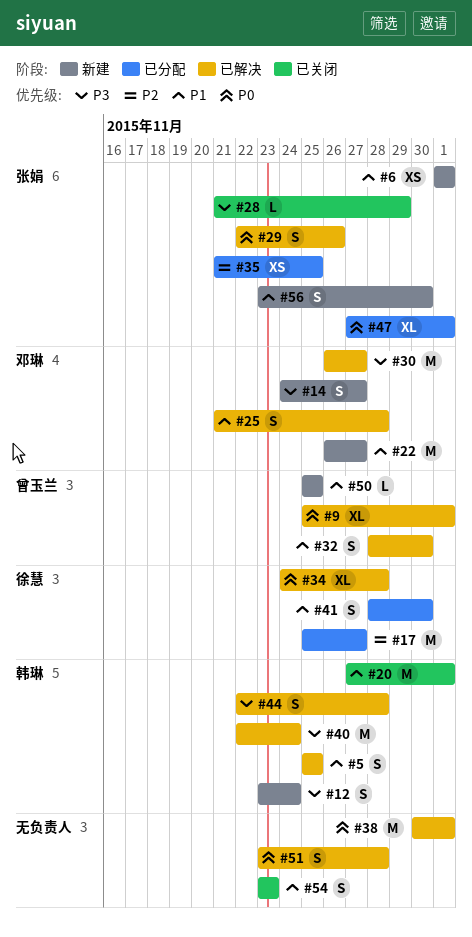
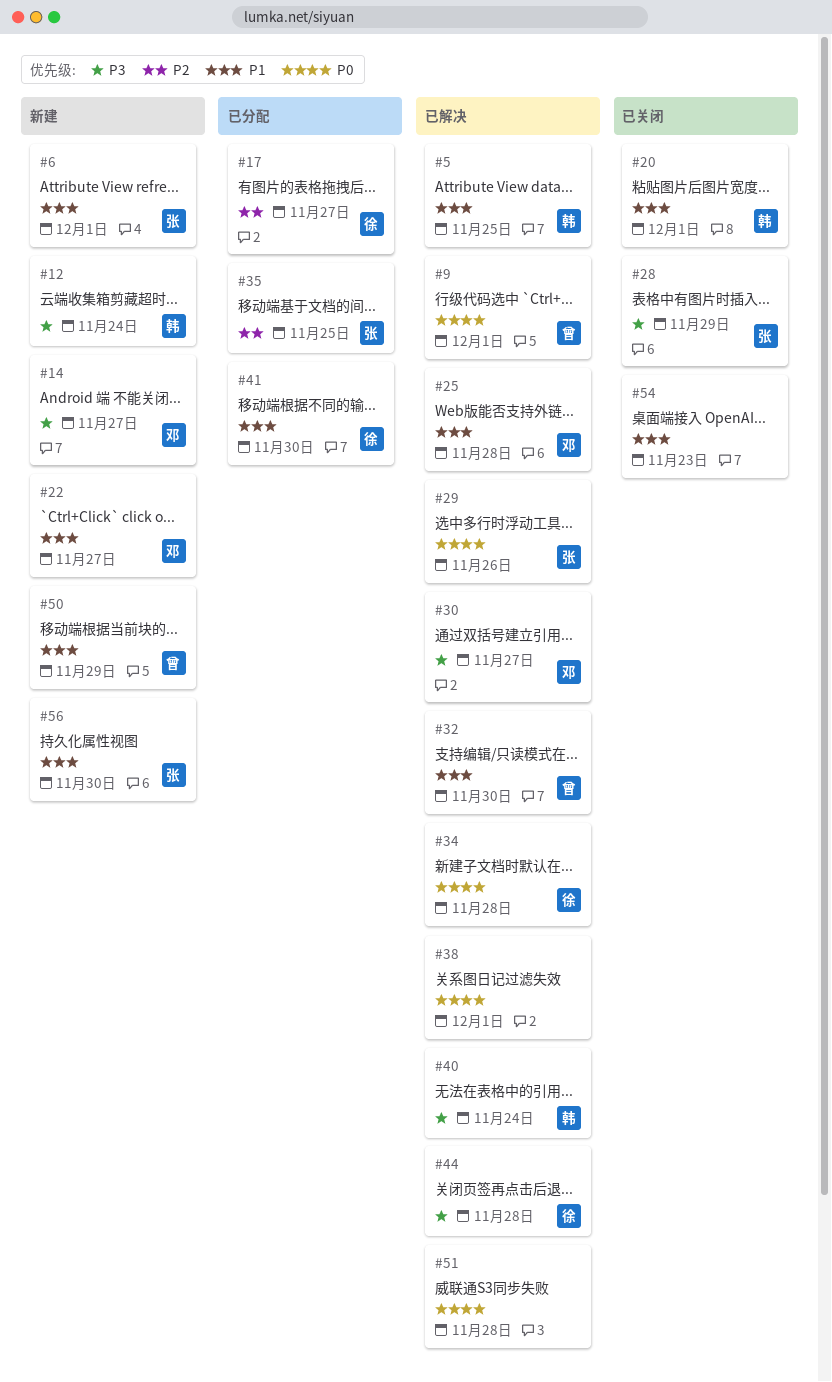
#44, owner: 韩琳 -> 徐慧
#47: present -> none
#50, due: Nov 25 -> Nov 29

